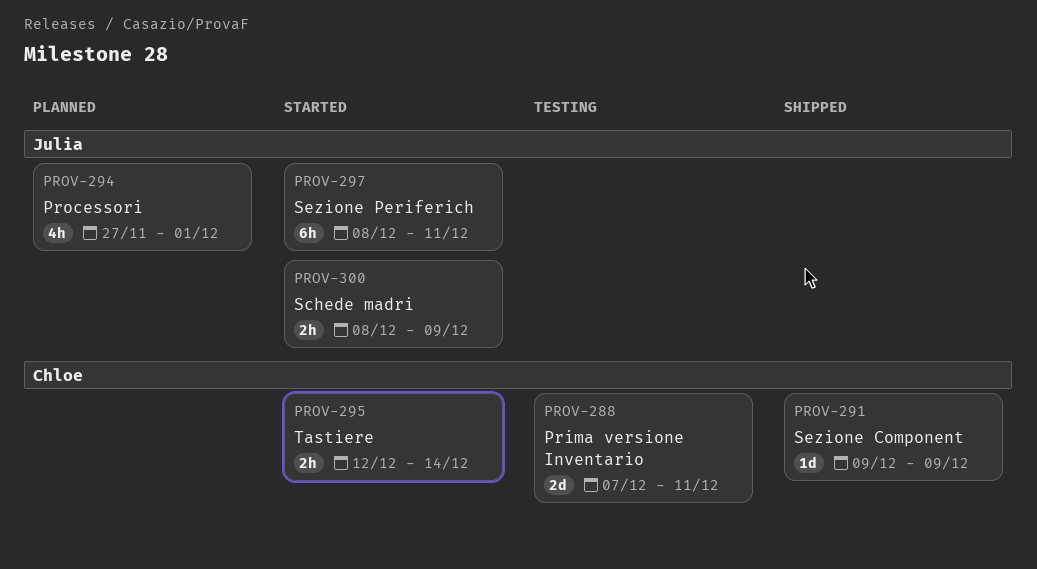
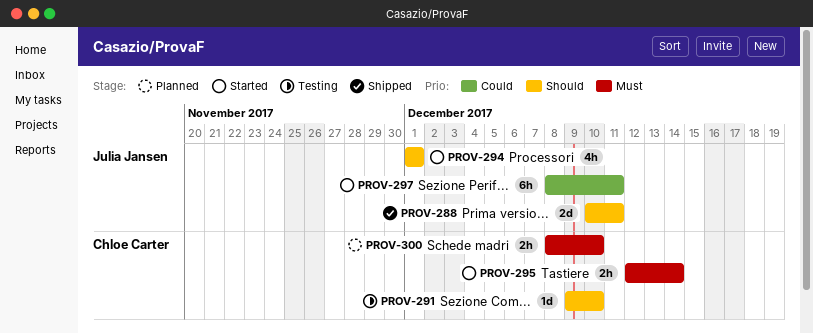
PROV-288, status: Testing -> Shipped
PROV-288, owner: Chloe Carter -> Julia Jansen
PROV-288, start: Dec 7 -> Dec 10
PROV-291, status: Shipped -> Testing
PROV-291, due: Dec 9 -> Dec 10
PROV-294, status: Planned -> Started
PROV-294, start: Nov 27 -> Dec 1
PROV-300, status: Started -> Planned
PROV-300, owner: Julia Jansen -> Chloe Carter
PROV-300, due: Dec 9 -> Dec 10

